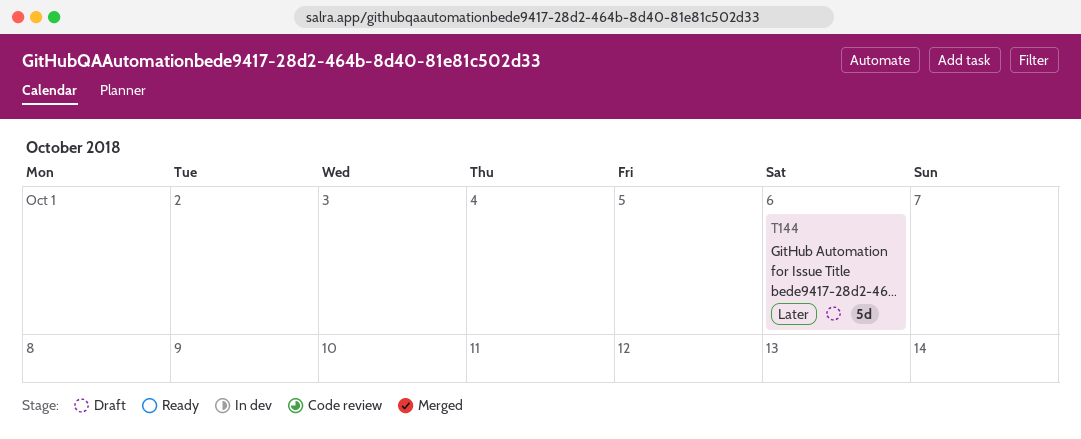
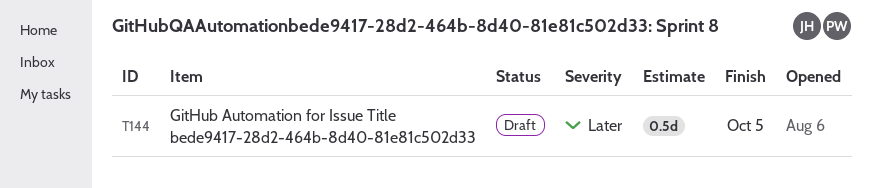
T144, estimate: 5d -> 0.5d
T144, due: Oct 6 -> Oct 5

